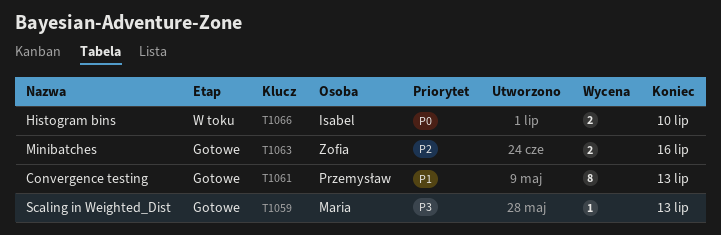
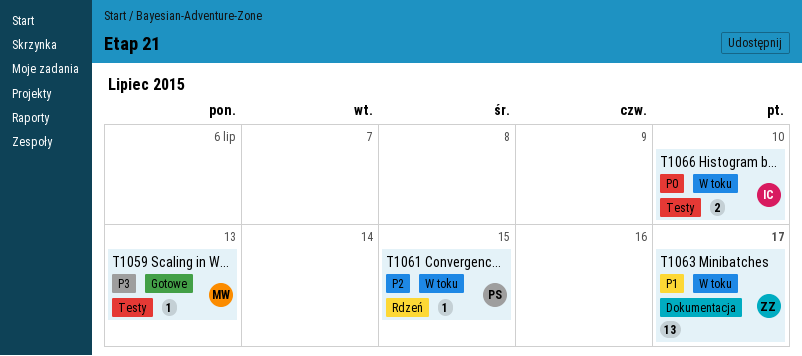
T1061, status: Gotowe -> W toku
T1061, priority: P1 -> P2
T1061, estimate: 8 -> 1
T1061, due: Jul 13 -> Jul 15
T1063, status: Gotowe -> W toku
T1063, priority: P2 -> P1
T1063, estimate: 2 -> 13
T1063, due: Jul 16 -> Jul 17

